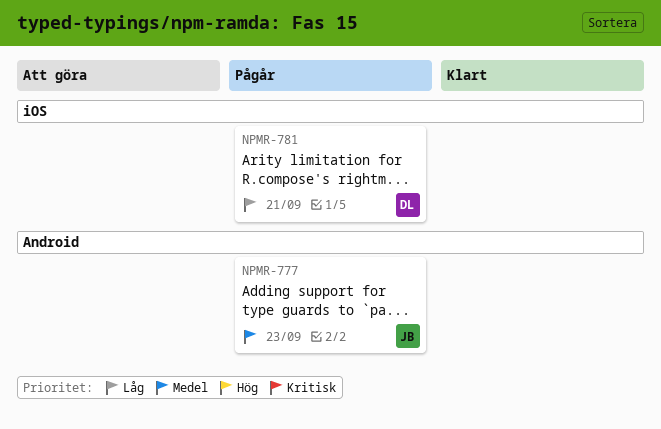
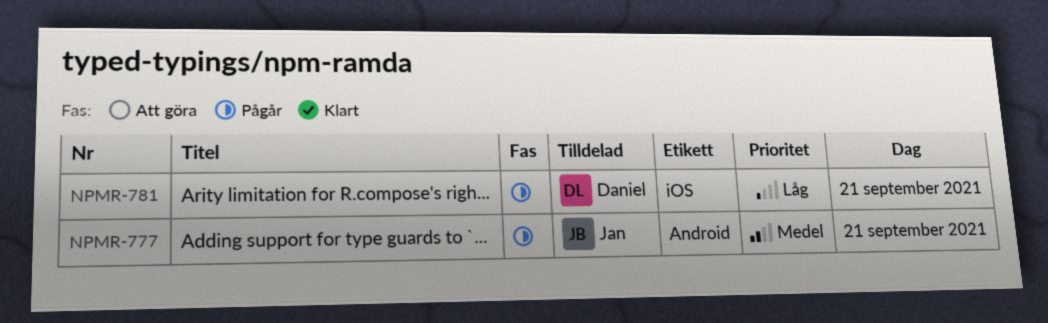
NPMR-777, day: Sep 23 -> Sep 21

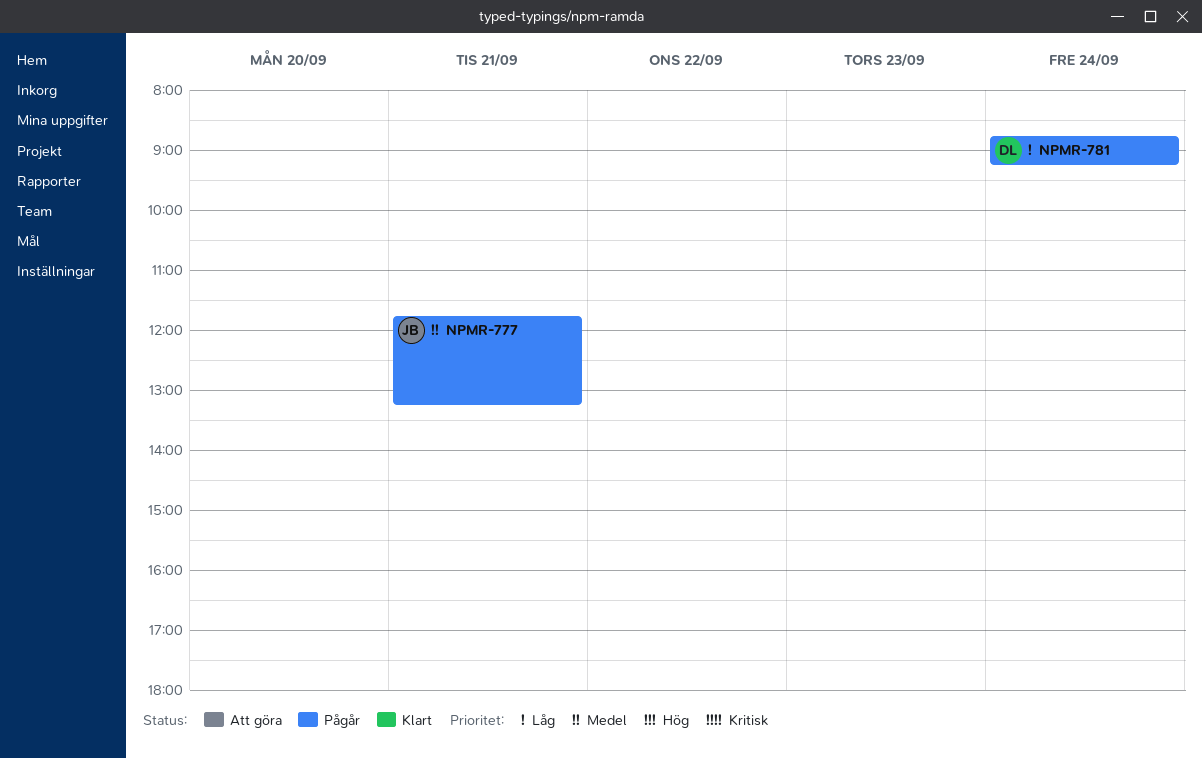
NPMR-781, day: Sep 21 -> Sep 24

